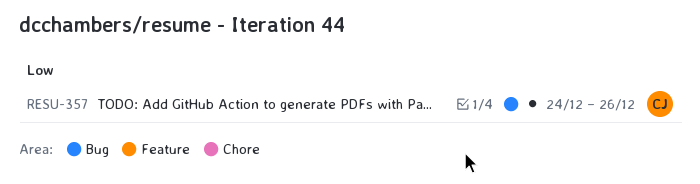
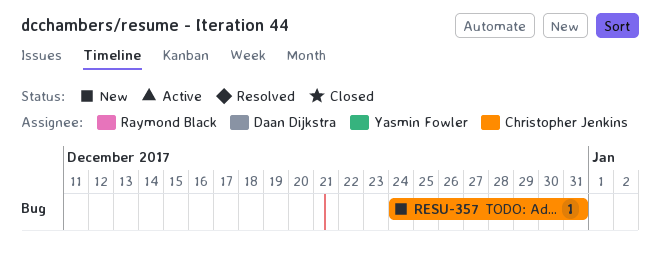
RESU-357, due: Dec 26 -> Dec 31

